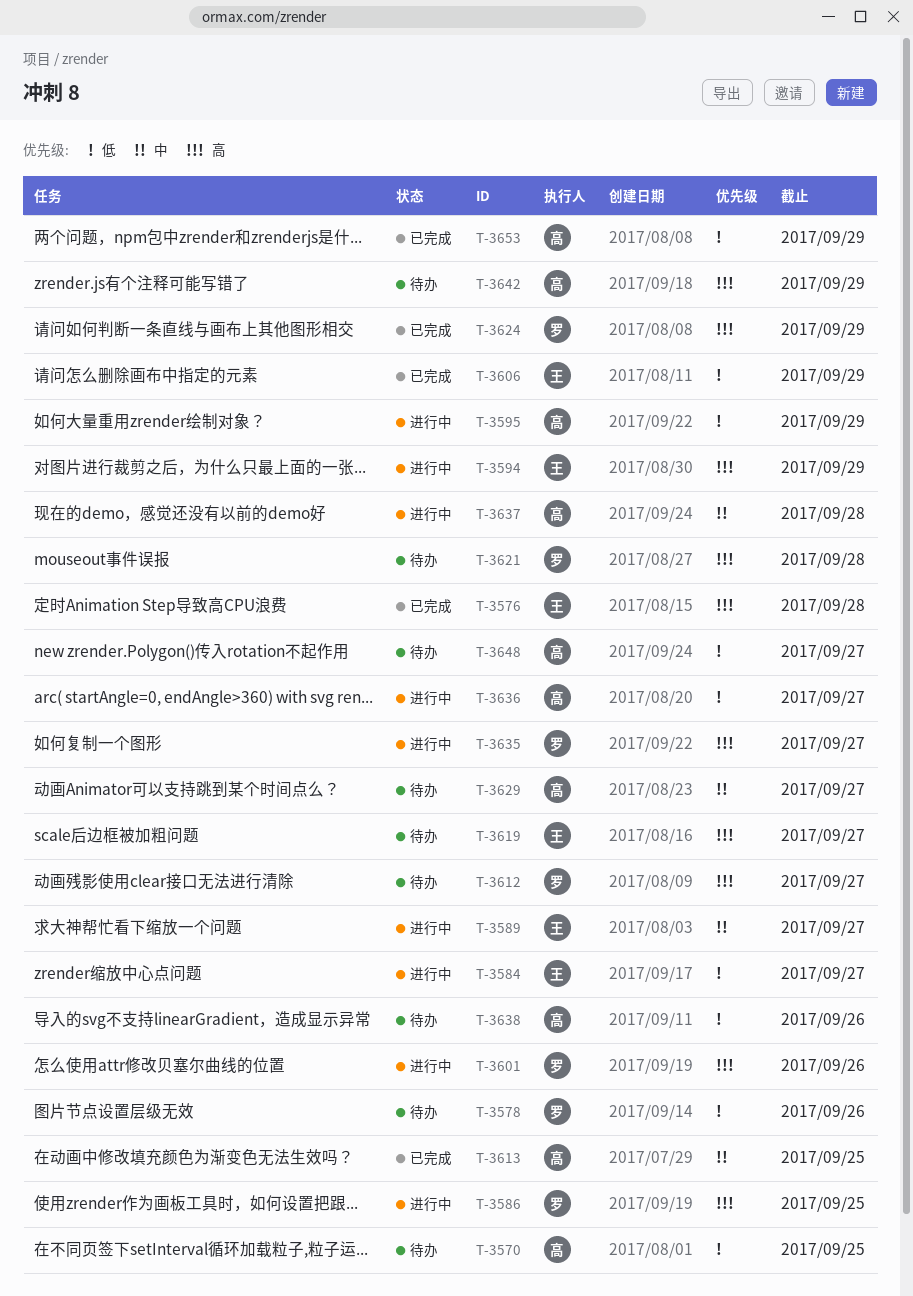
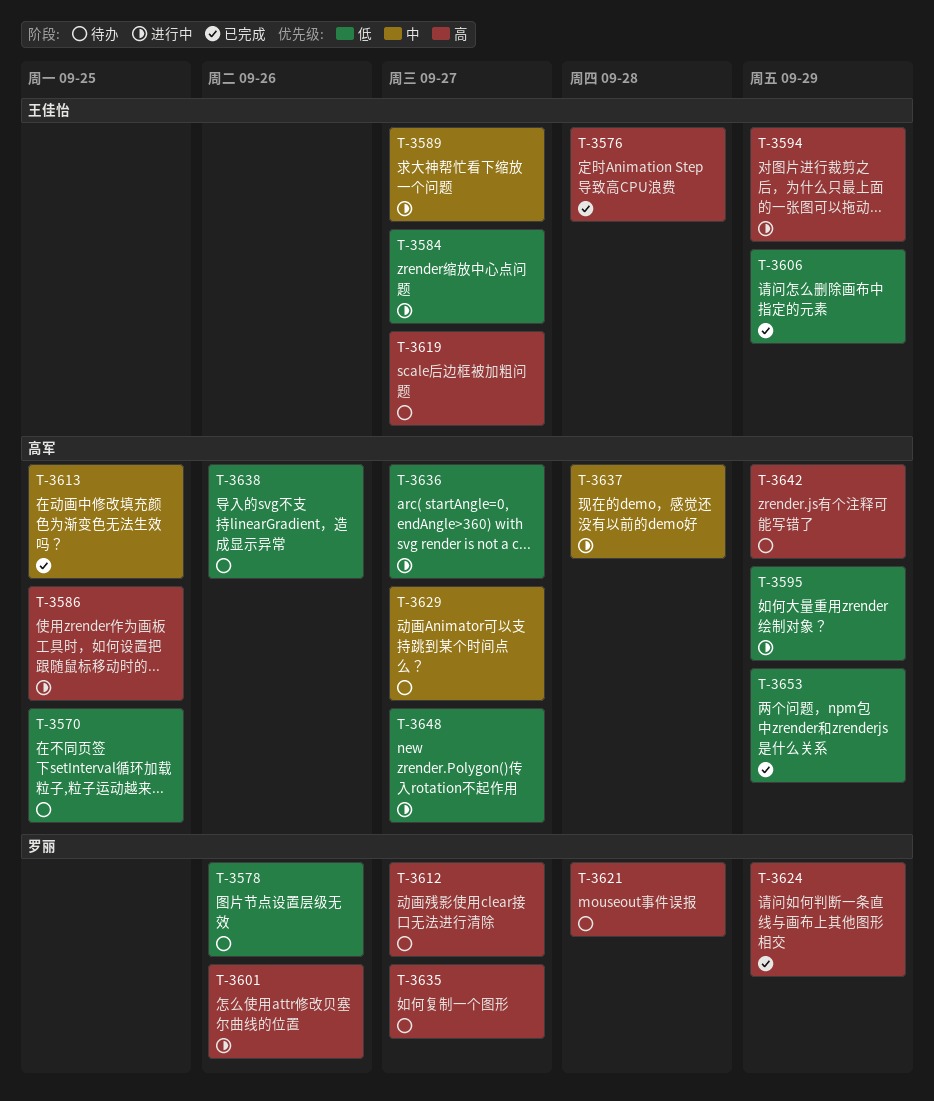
T-3586, owner: 罗丽 -> 高军
T-3635, status: 进行中 -> 待办
T-3648, status: 待办 -> 进行中

